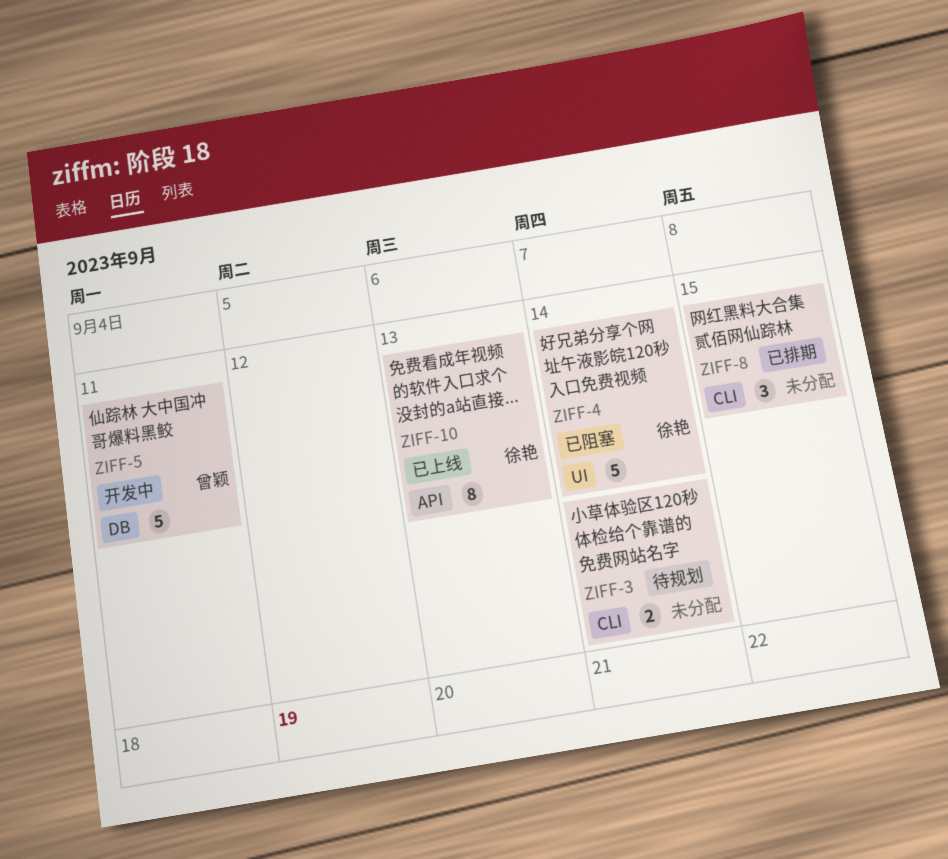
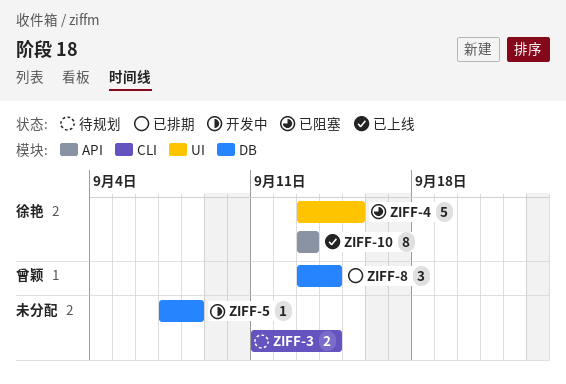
ZIFF-4, due: Sep 14 -> Sep 15
ZIFF-5, owner: 曾颖 -> none
ZIFF-5, estimate: 5 -> 1
ZIFF-5, due: Sep 11 -> Sep 8
ZIFF-8, owner: none -> 曾颖
ZIFF-8, label: CLI -> DB
ZIFF-8, due: Sep 15 -> Sep 14

